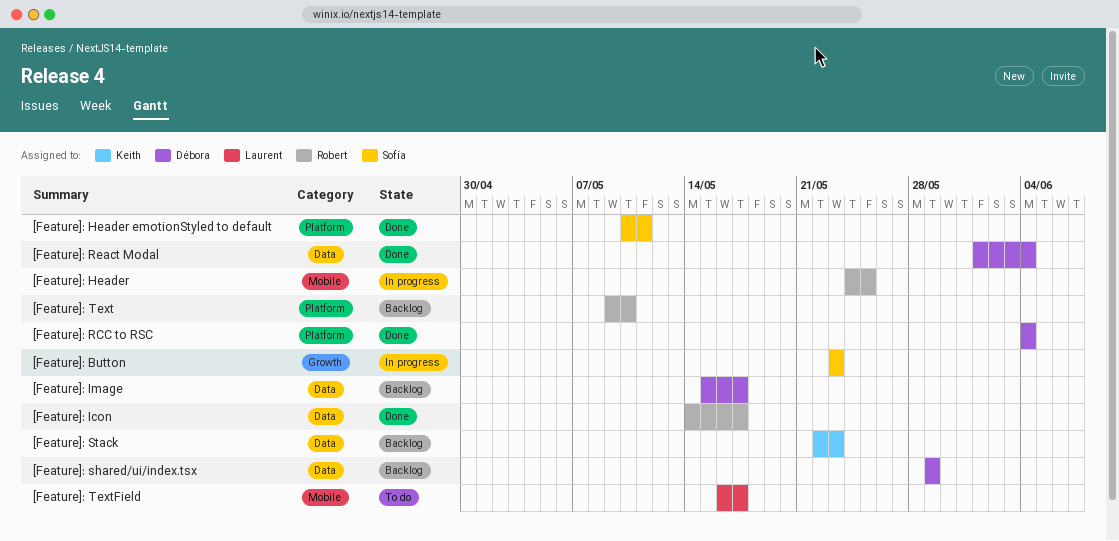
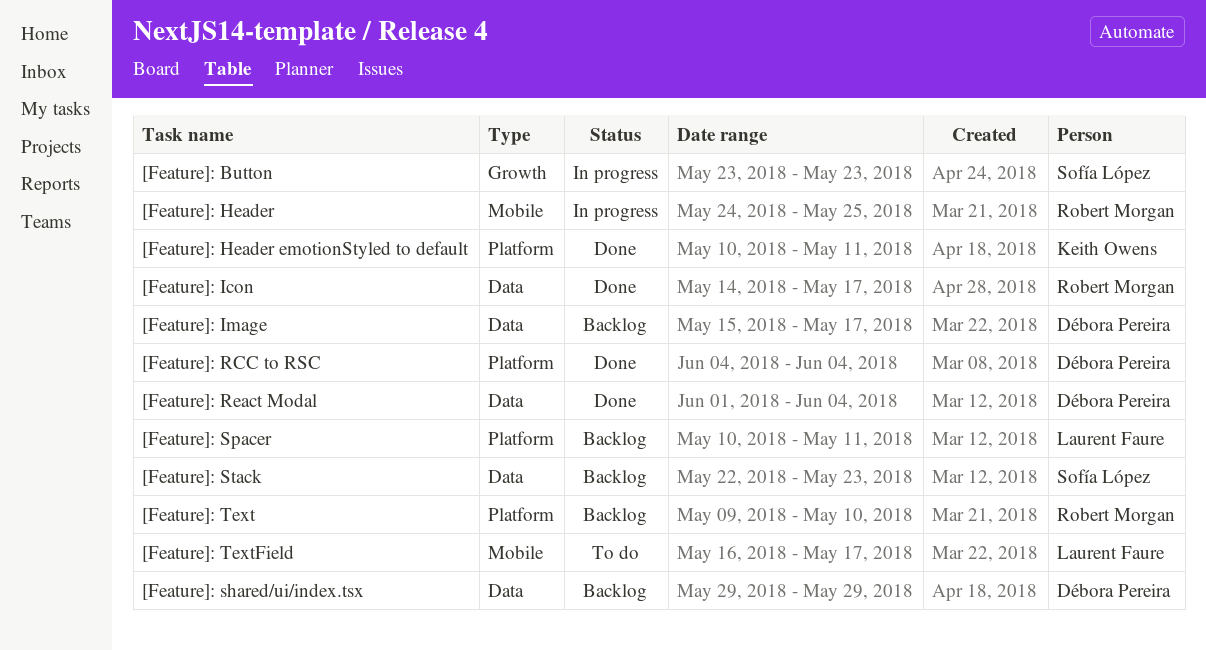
[Feature]: Header emotionStyled to default, owner: Sofía López -> Keith Owens
[Feature]: Spacer: none -> present
[Feature]: Stack, owner: Keith Owens -> Sofía López

